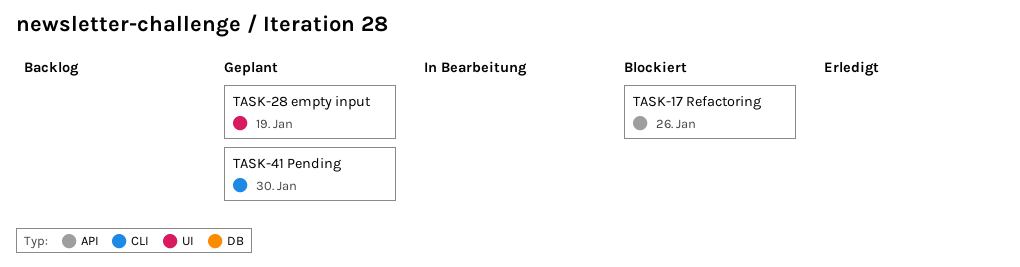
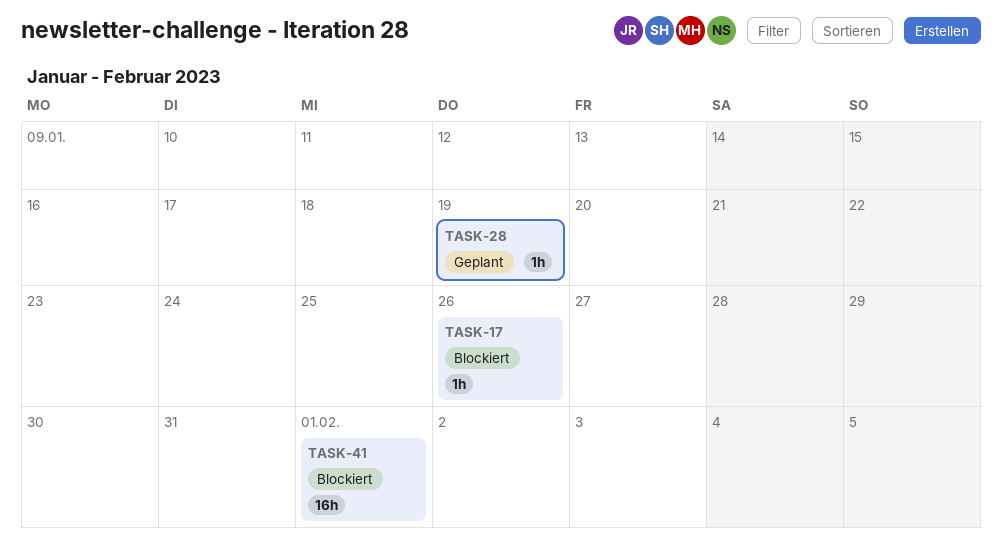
TASK-41, status: Geplant -> Blockiert
TASK-41, due: Jan 30 -> Feb 1

